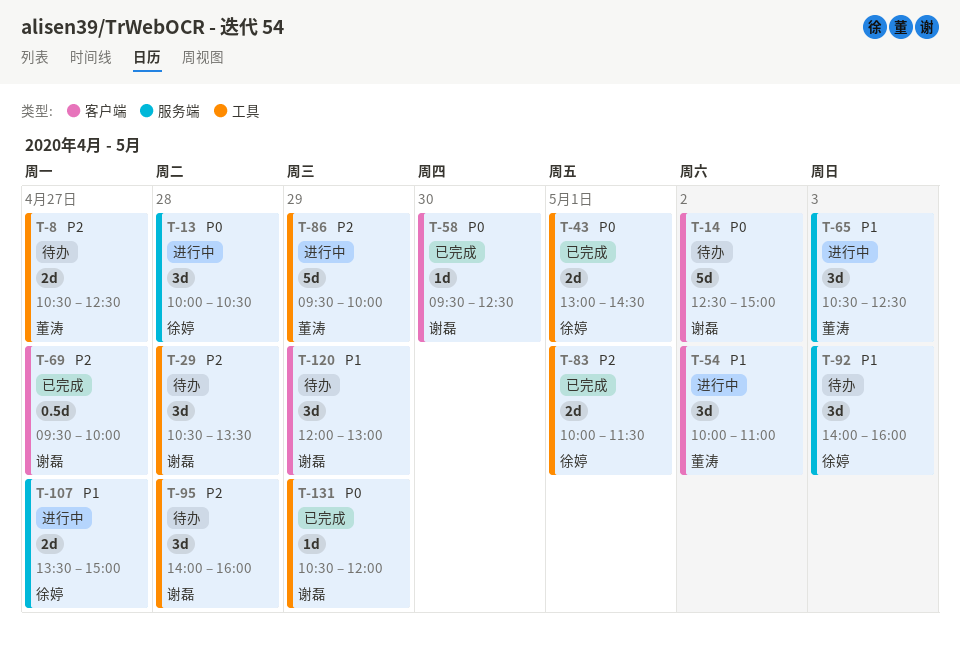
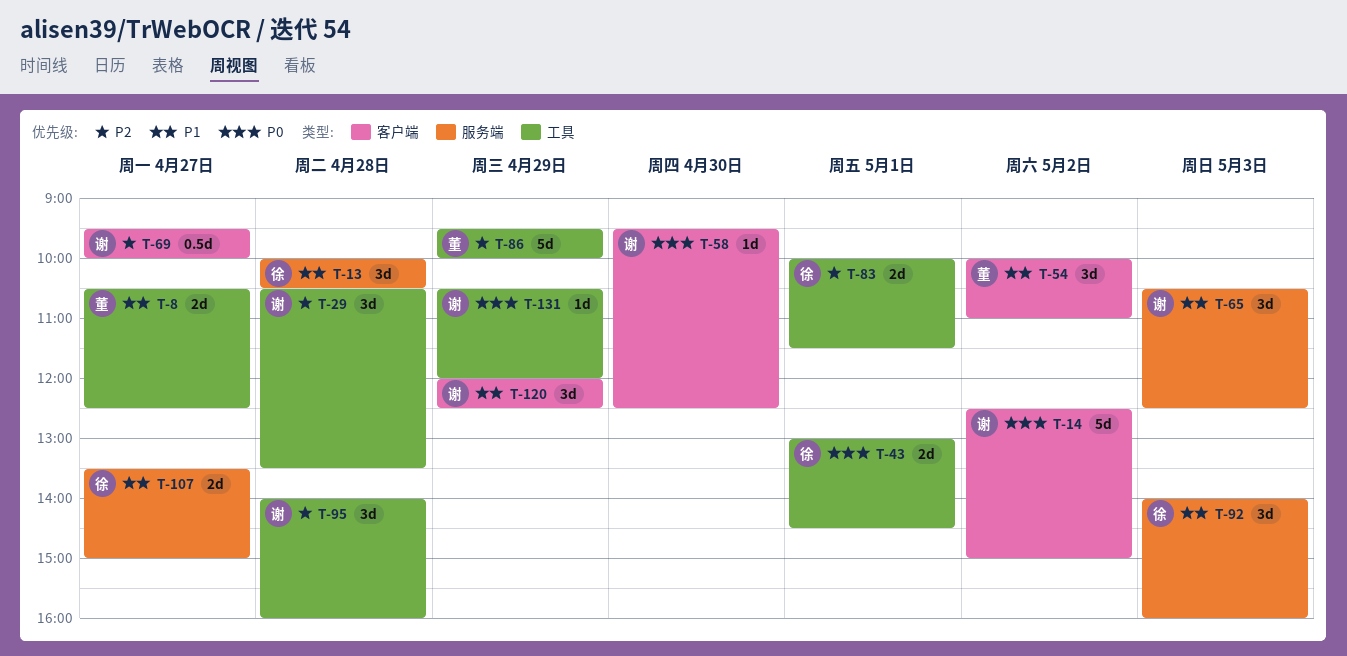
T-8, priority: P2 -> P1
T-13, priority: P0 -> P1
T-65, owner: 董涛 -> 谢磊
T-120, ends: 13:00 -> 12:30

